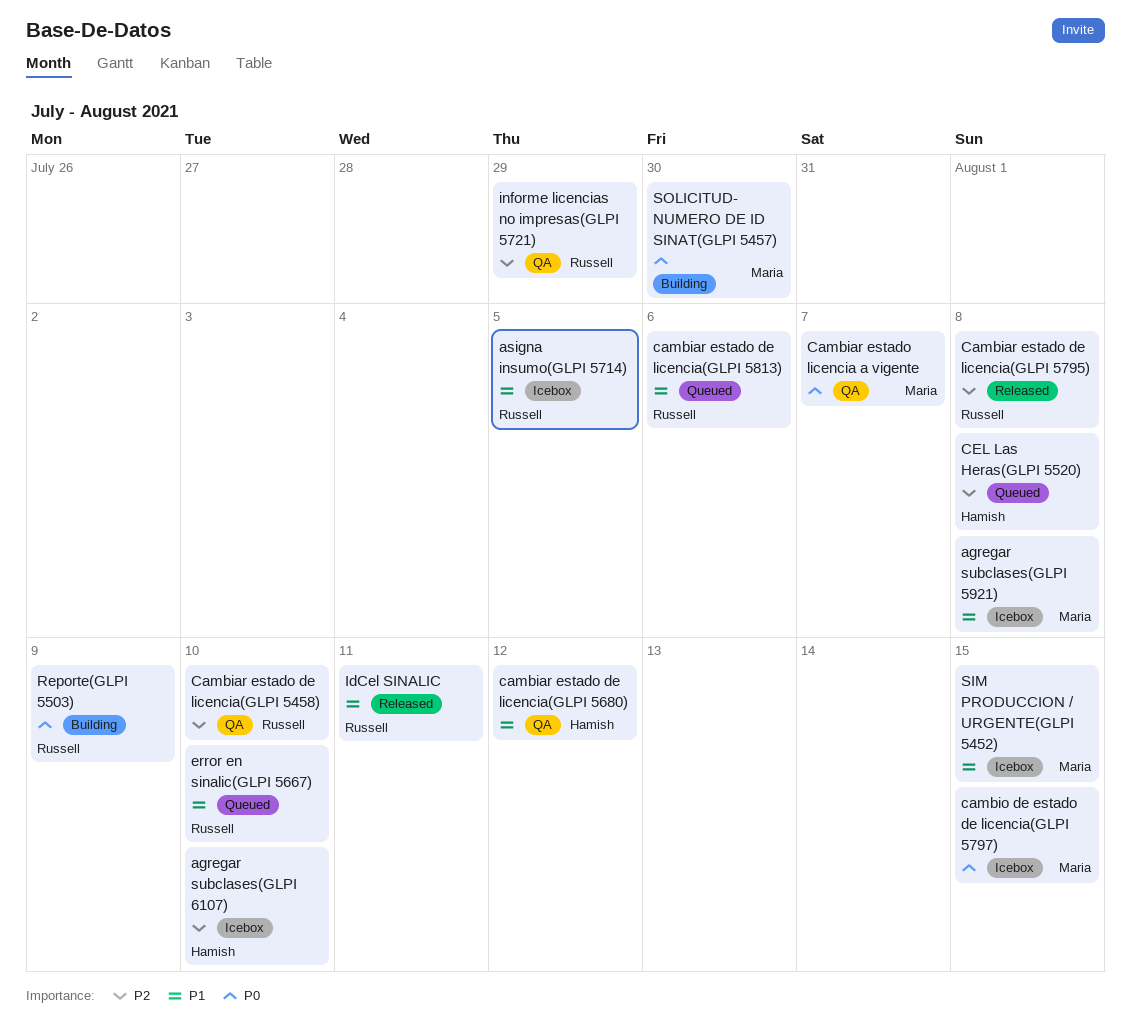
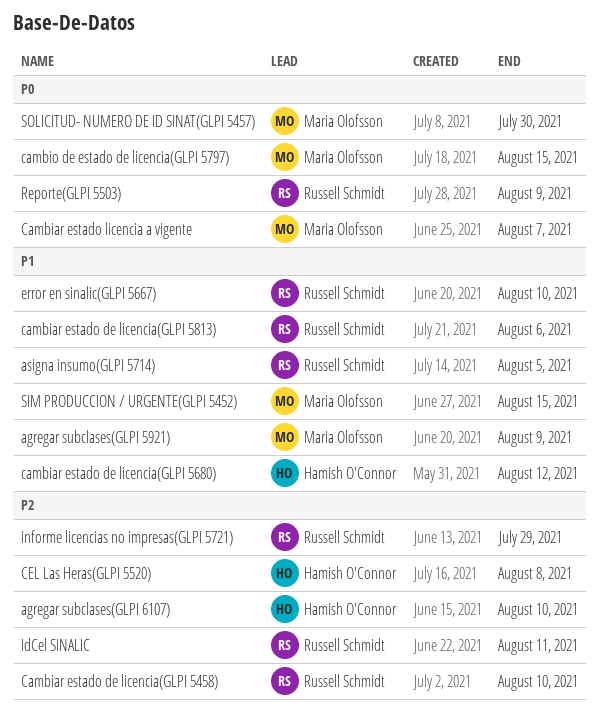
agregar subclases(GLPI 5921), due: Aug 8 -> Aug 9
Cambiar estado de licencia(GLPI 5795): present -> none
IdCel SINALIC, priority: P1 -> P2

